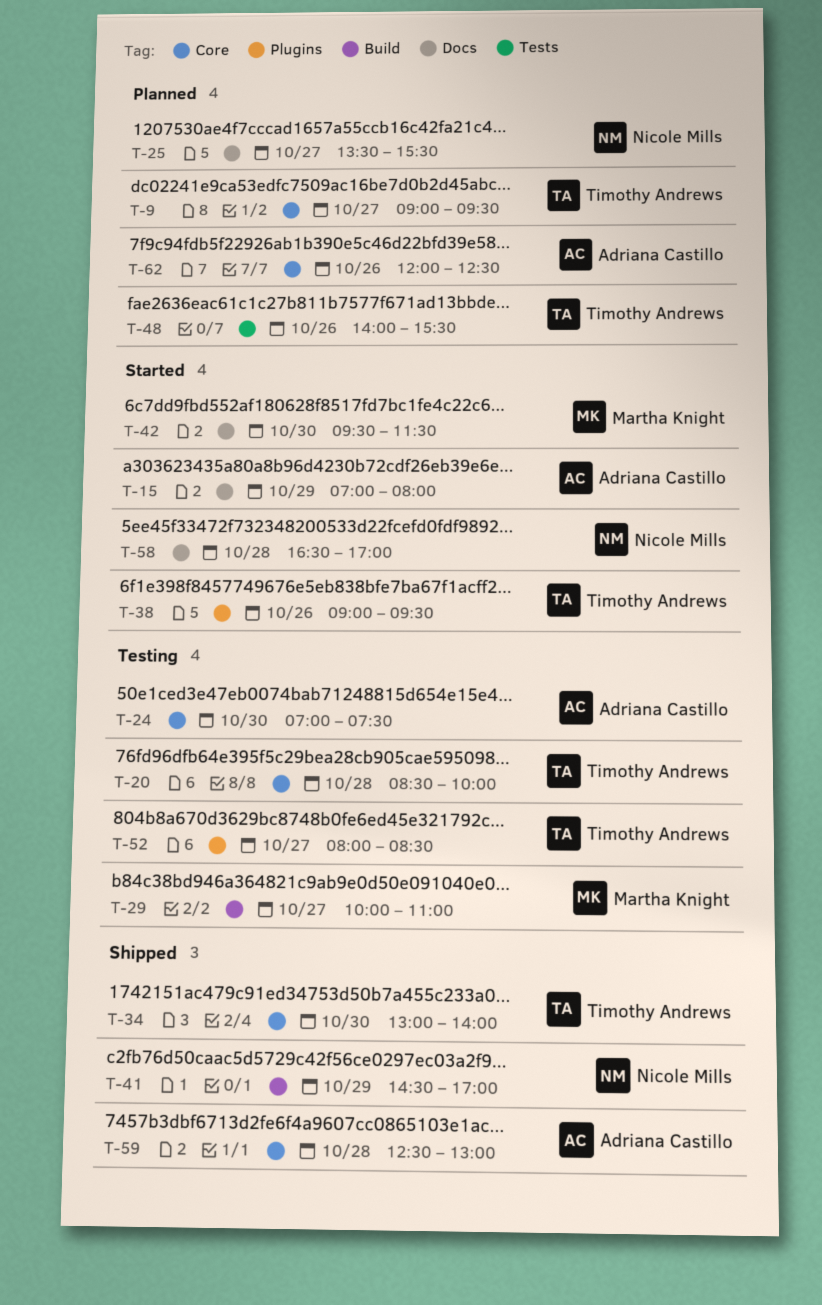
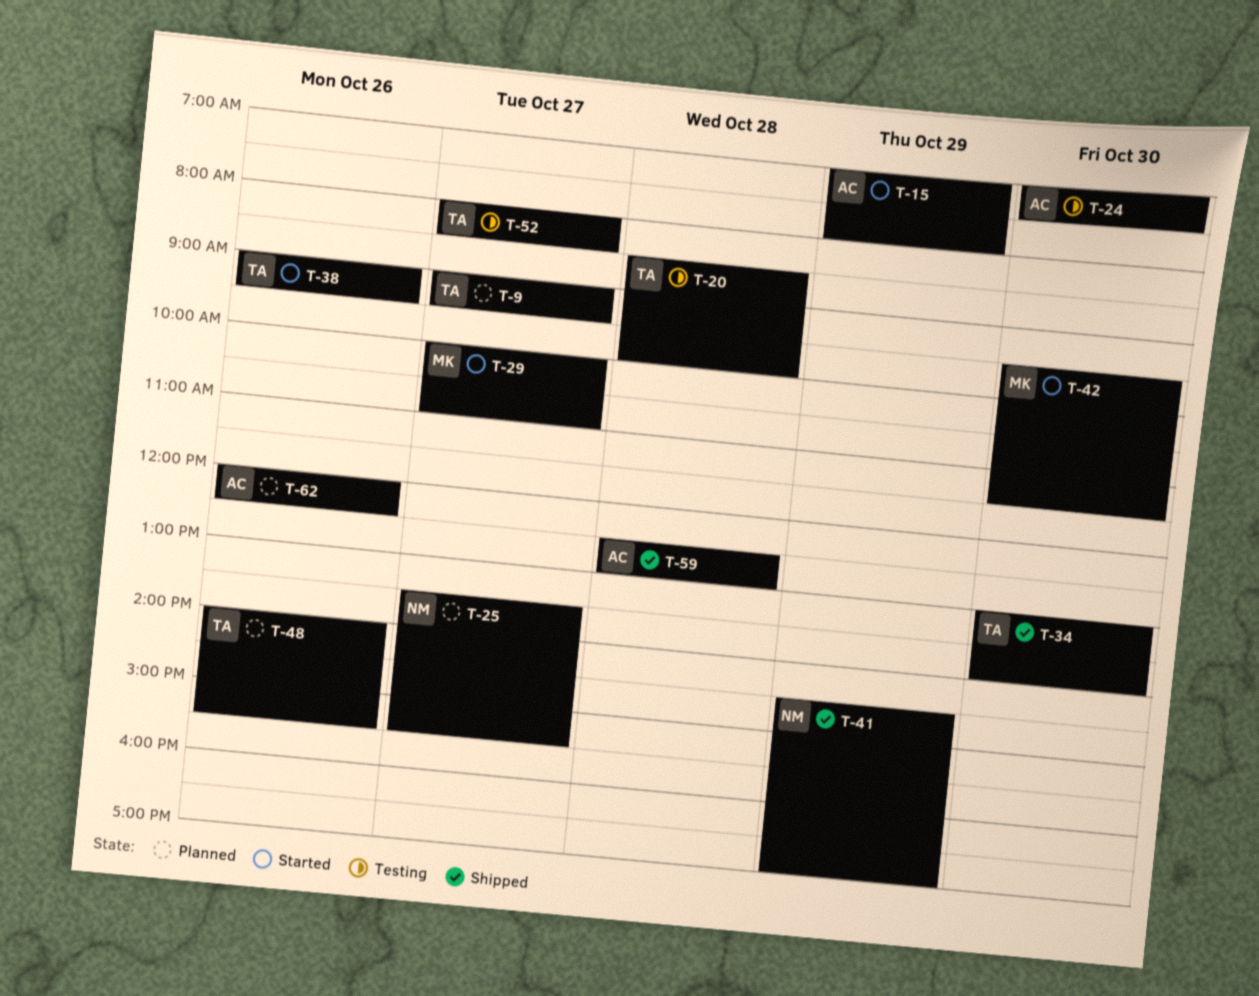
T-29, status: Testing -> Started
T-58: present -> none

